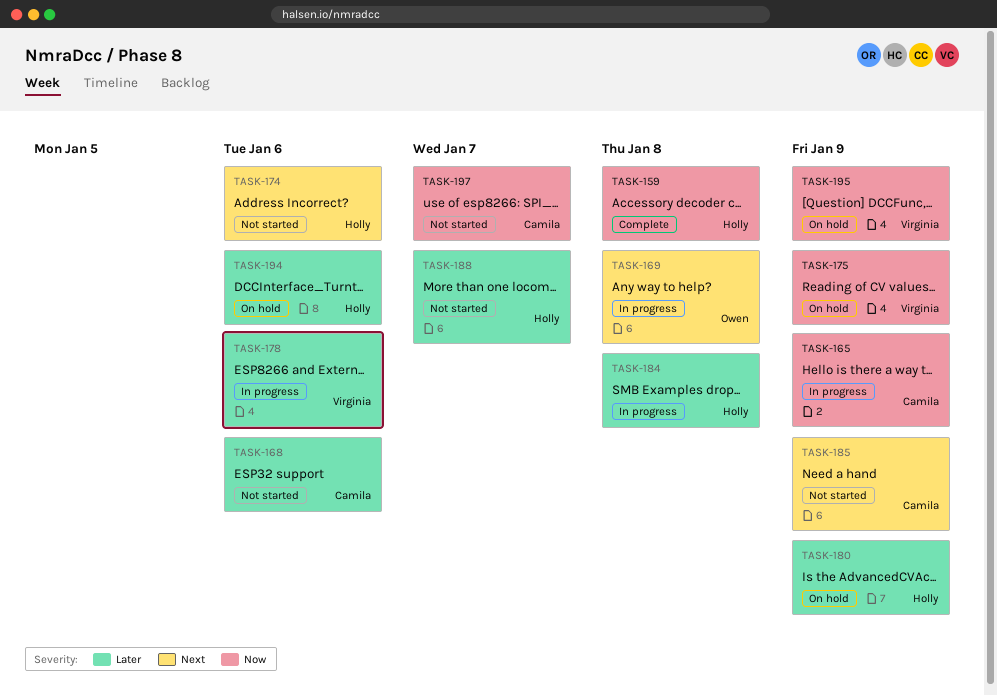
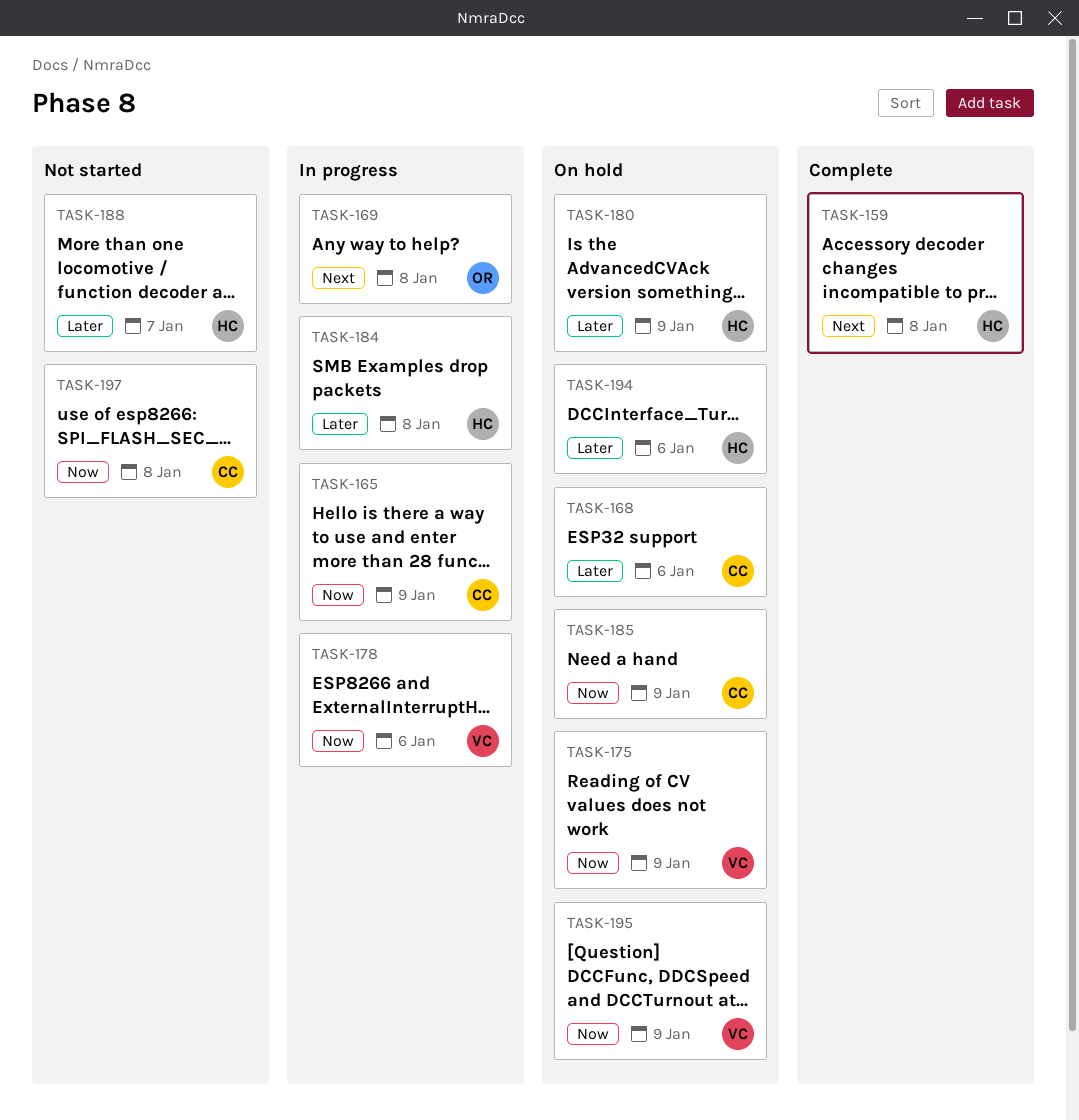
TASK-159, priority: Now -> Next
TASK-168, status: Not started -> On hold
TASK-174: present -> none
TASK-178, priority: Later -> Now
TASK-185, status: Not started -> On hold
TASK-185, priority: Next -> Now
TASK-197, due: Jan 7 -> Jan 8

